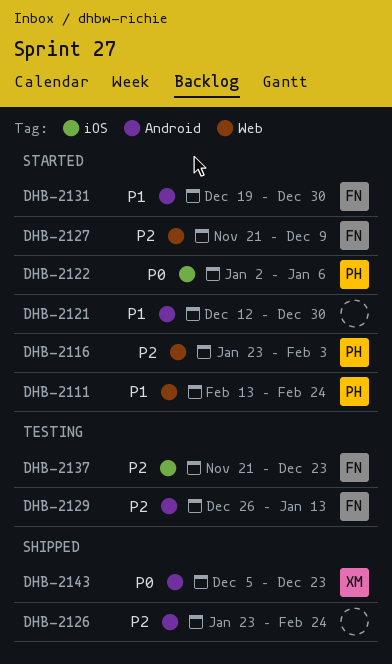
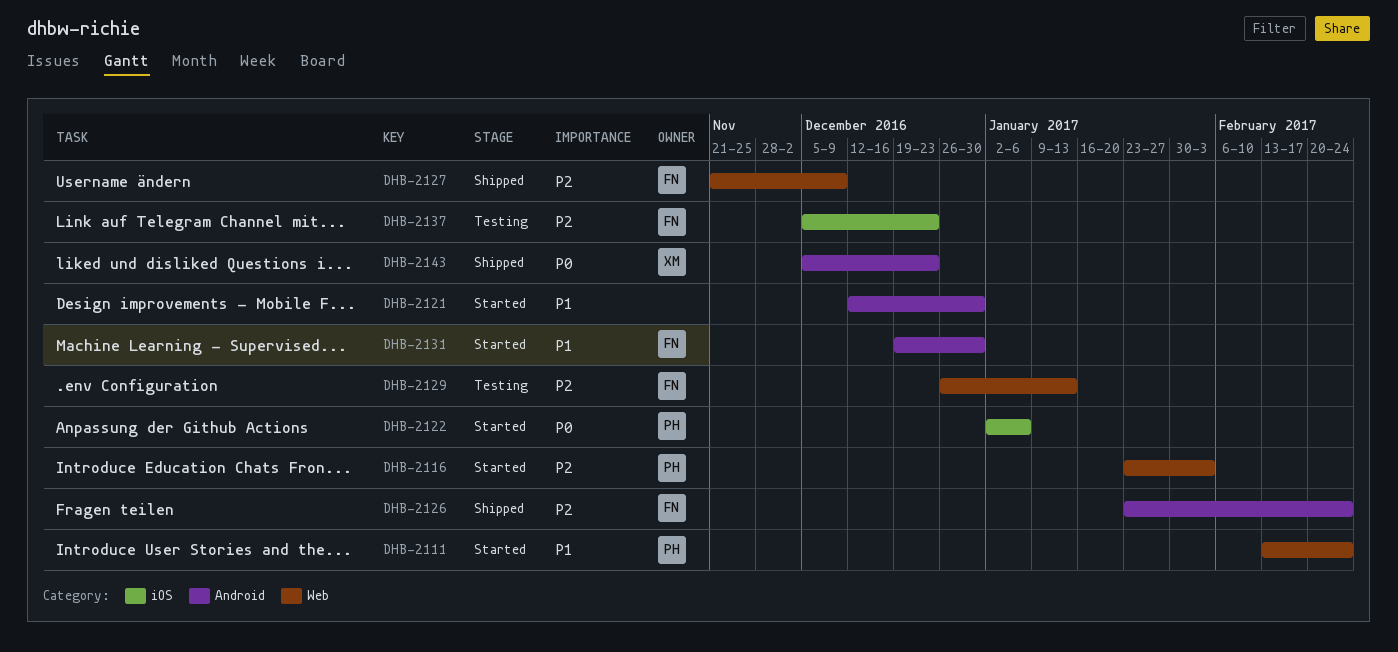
DHB-2126, owner: none -> FN
DHB-2127, status: Started -> Shipped
DHB-2129, label: Android -> Web
DHB-2137, start: Nov 21 -> Dec 5

